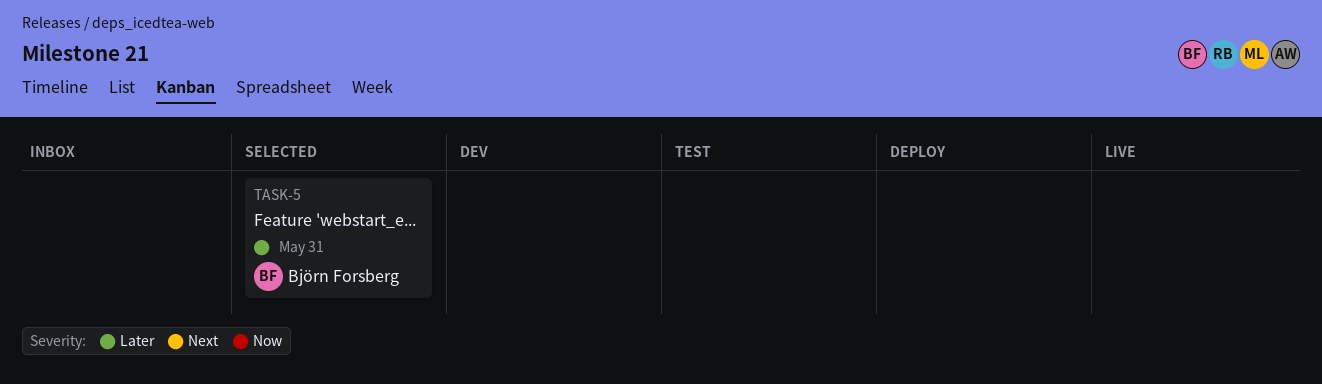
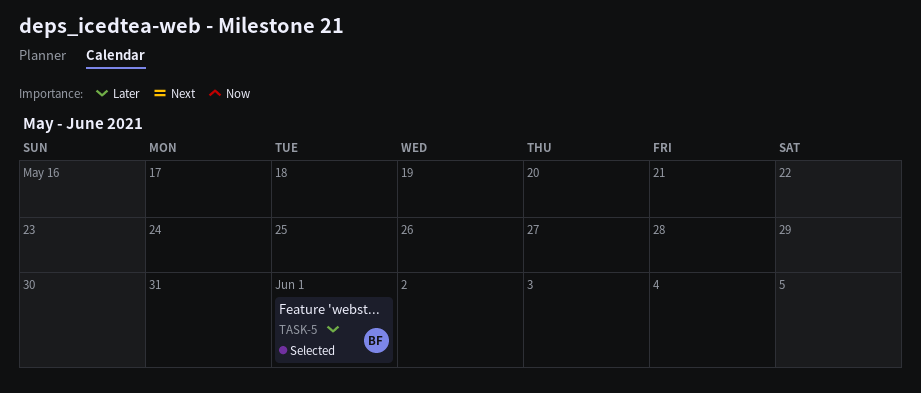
TASK-5, due: May 31 -> Jun 1

